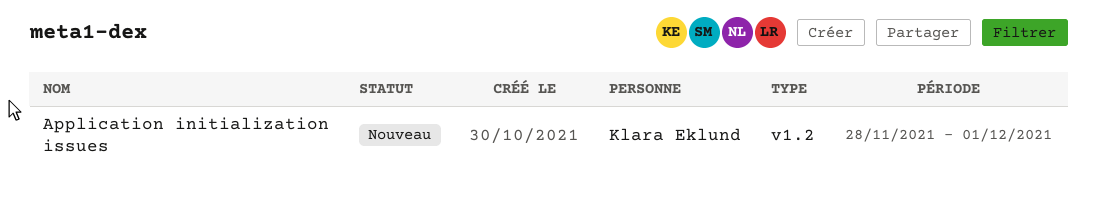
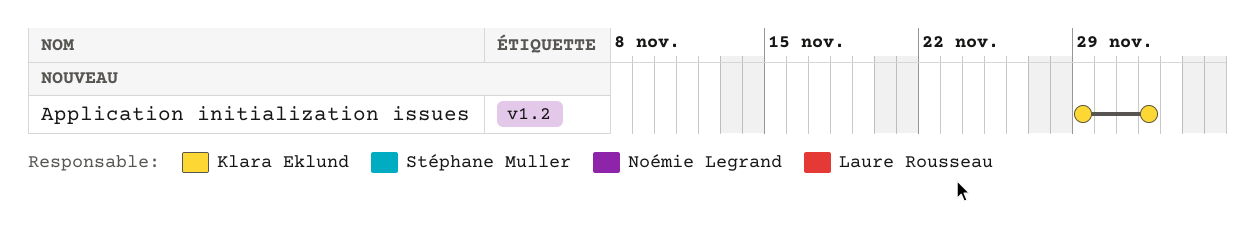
Application initialization issues, start: Nov 28 -> Nov 29
Application initialization issues, due: Dec 1 -> Dec 2

